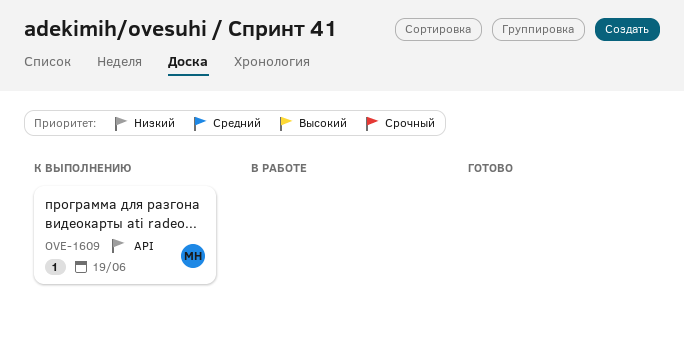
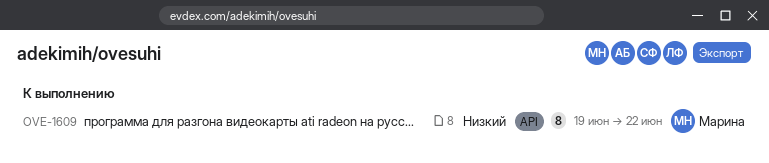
OVE-1609, estimate: 1 -> 8
OVE-1609, due: Jun 19 -> Jun 22

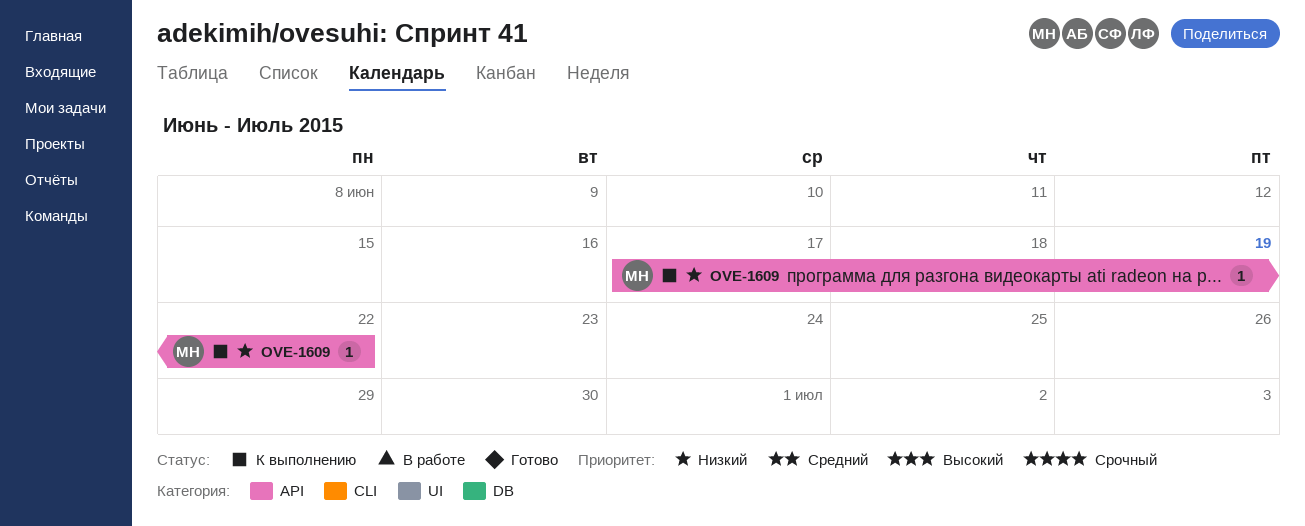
OVE-1609, estimate: 8 -> 1
OVE-1609, start: Jun 19 -> Jun 17

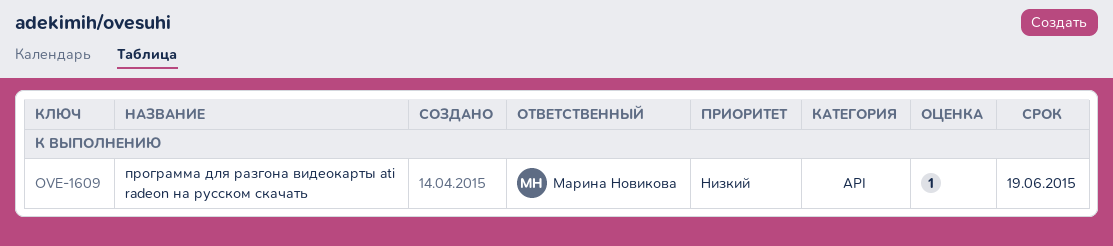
OVE-1609, due: Jun 22 -> Jun 19

